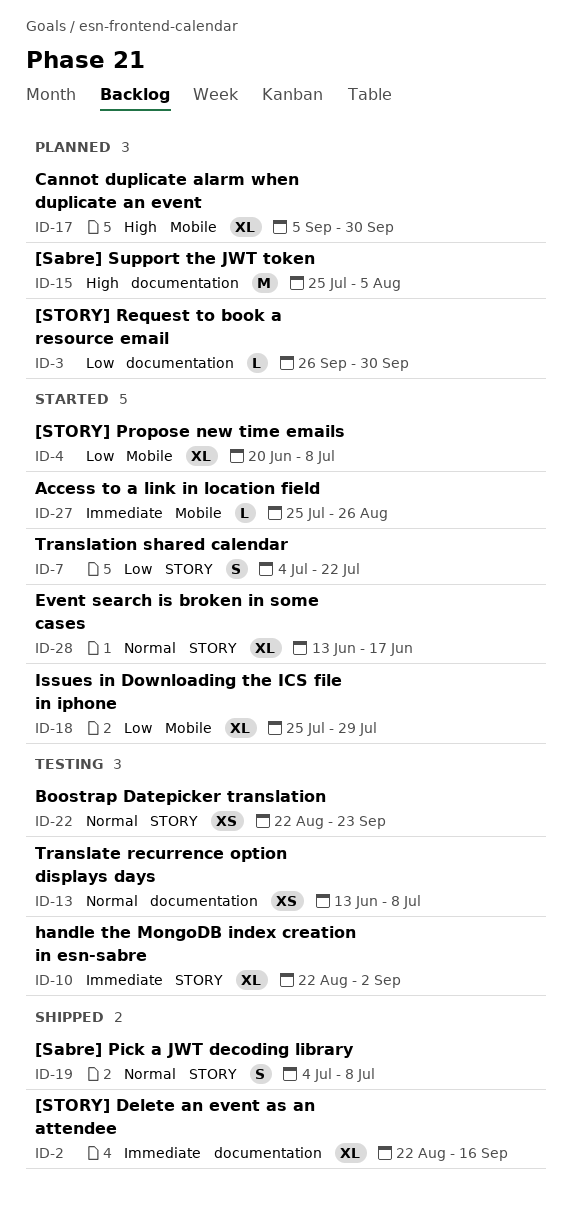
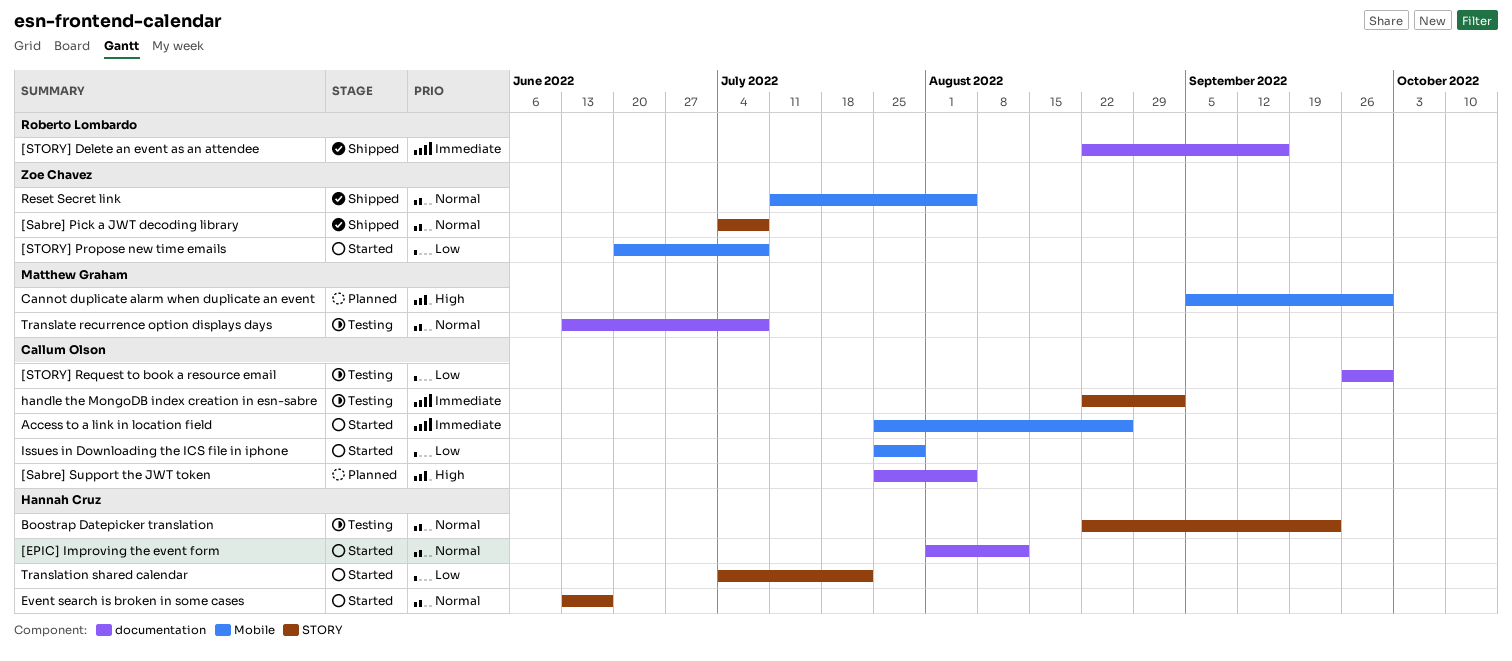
[EPIC] Improving the event form: none -> present
[STORY] Request to book a resource email, status: Planned -> Testing
Reset Secret link: none -> present

